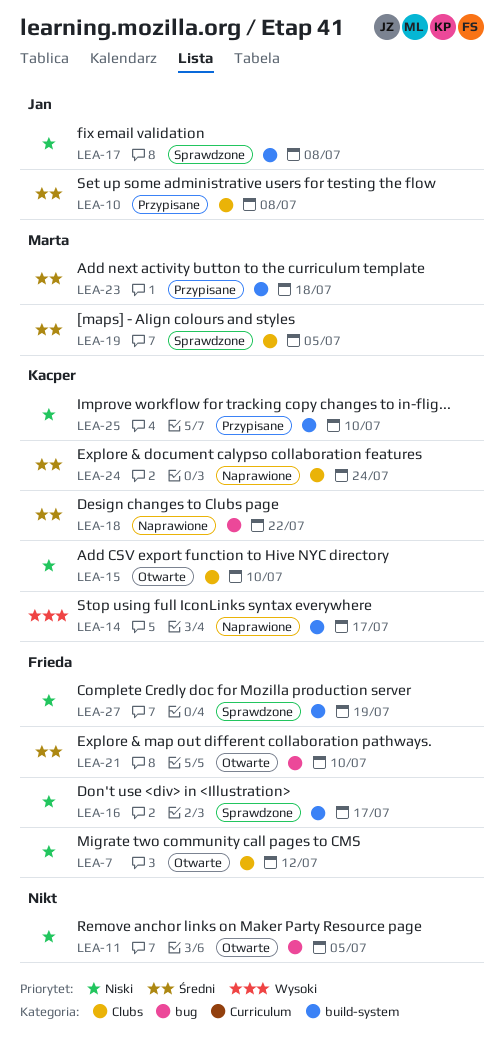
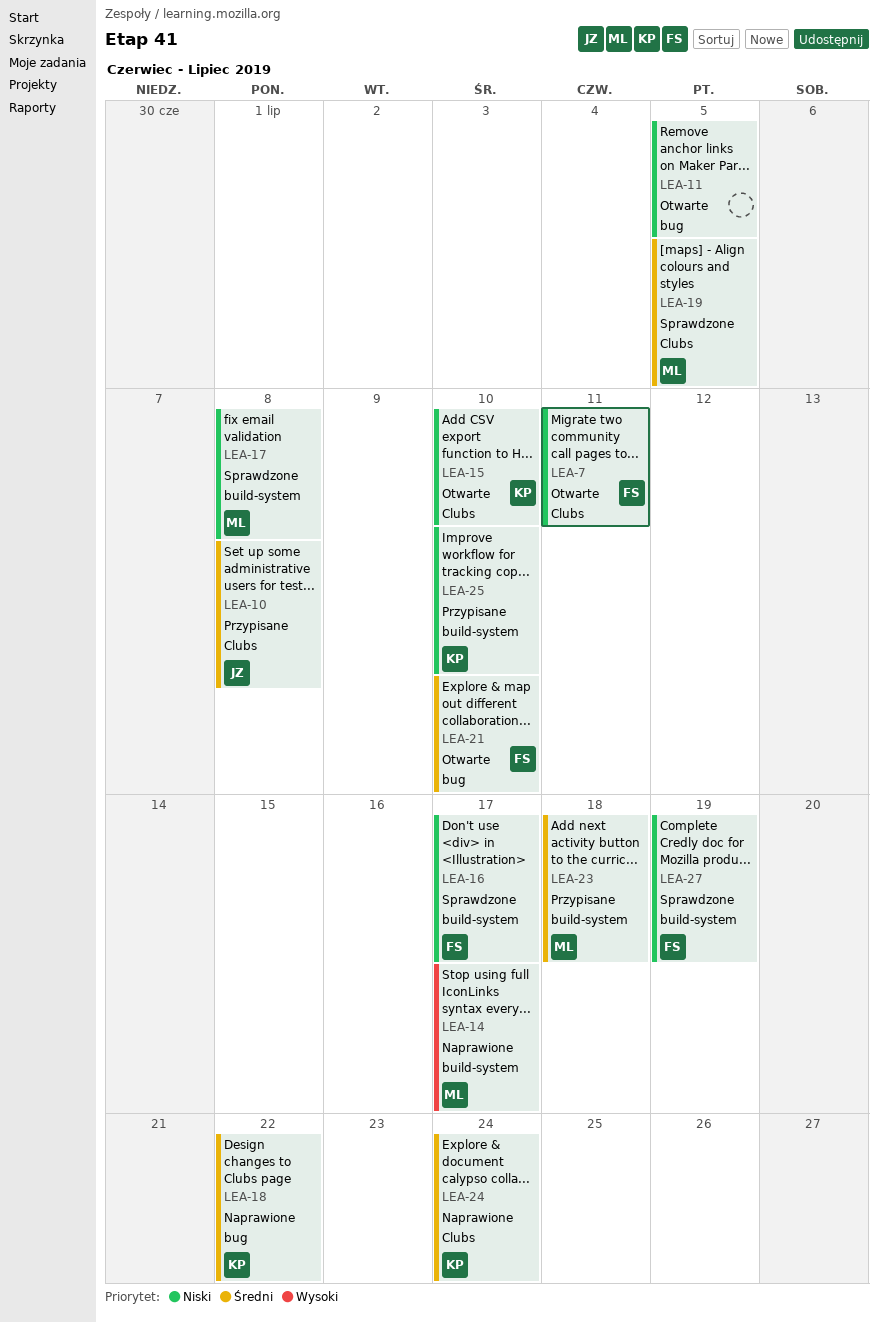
LEA-7, due: Jul 12 -> Jul 11
LEA-14, owner: Kacper -> Marta
LEA-17, owner: Jan -> Marta

